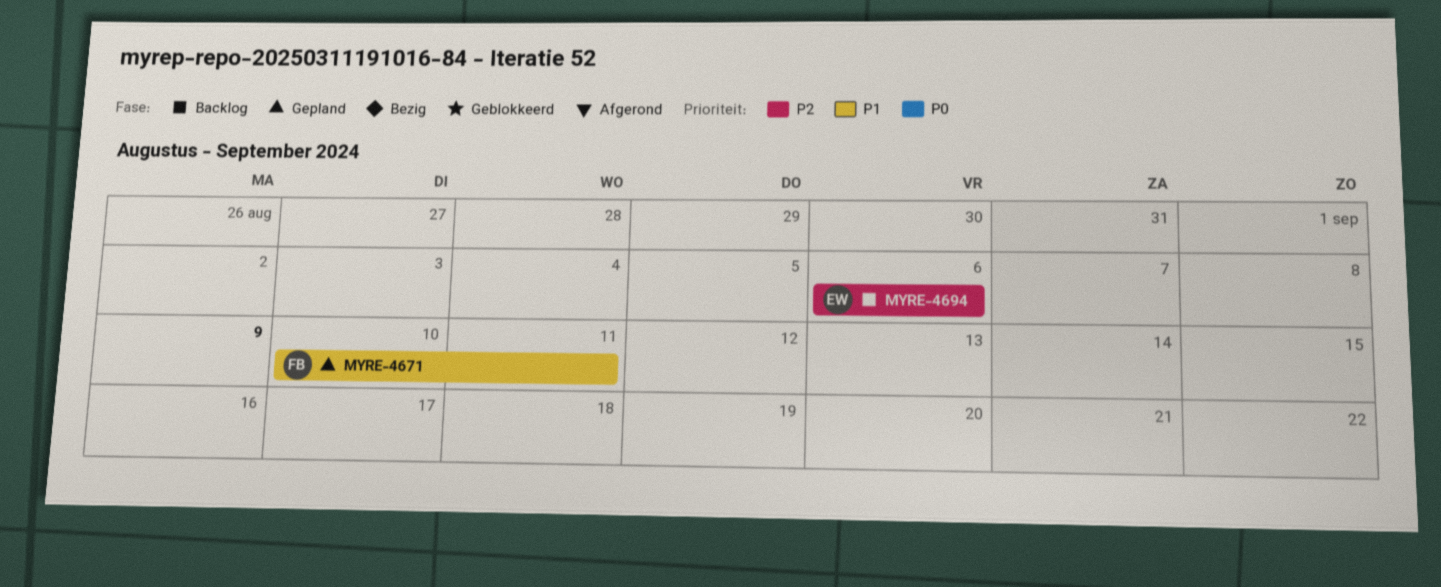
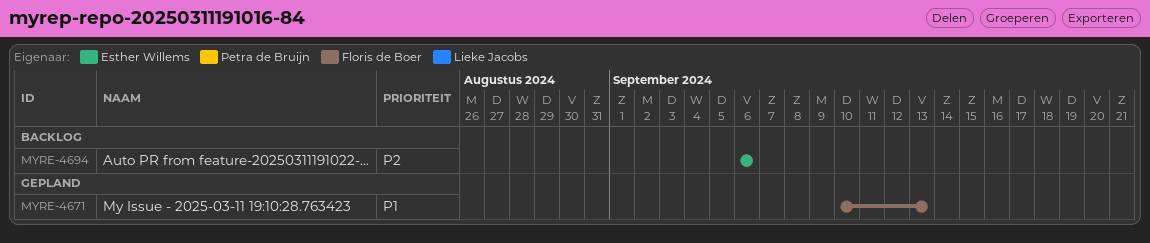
MYRE-4671, due: Sep 11 -> Sep 13

